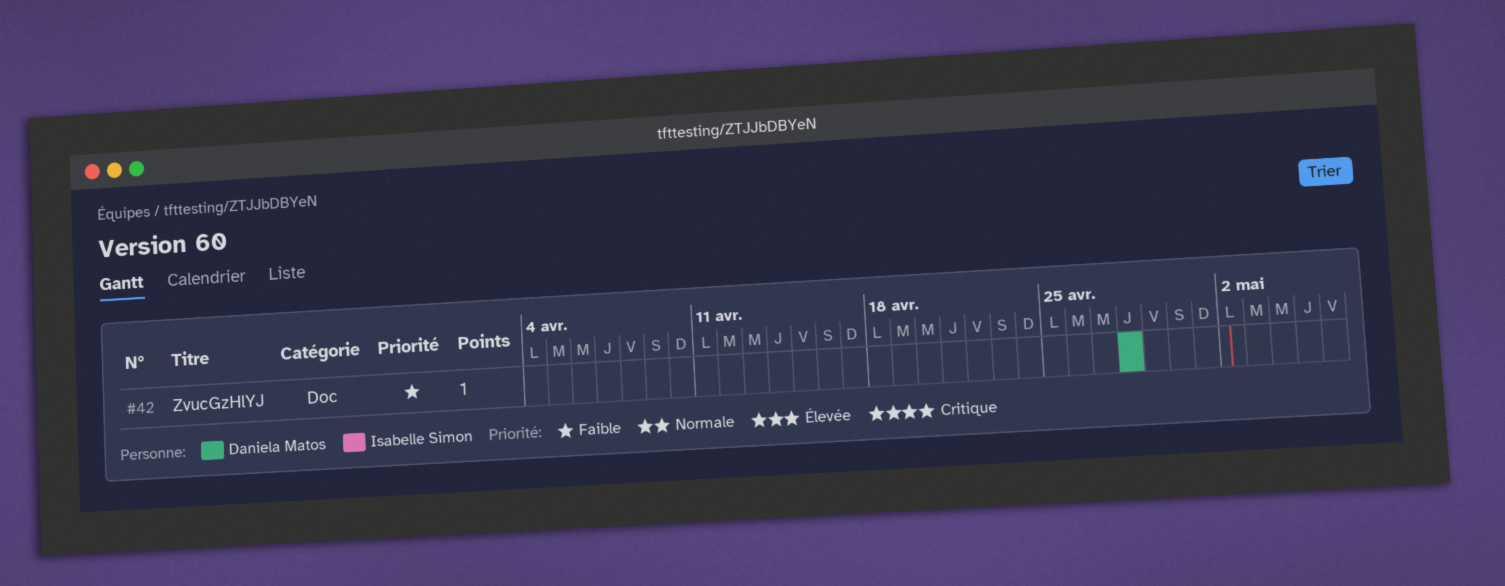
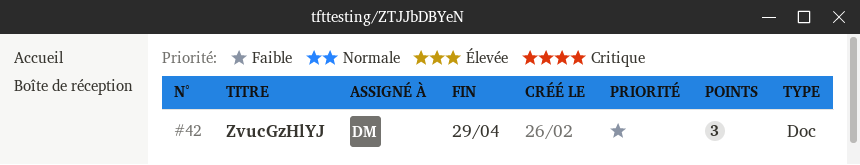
#42, estimate: 1 -> 3
#42, due: Apr 28 -> Apr 29

